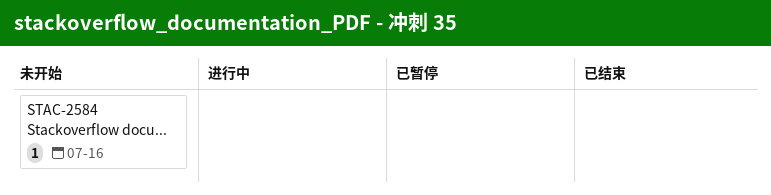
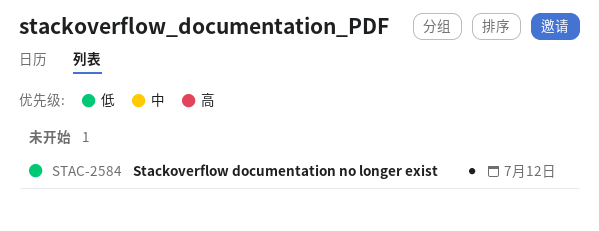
STAC-2584, due: Jul 16 -> Jul 12

